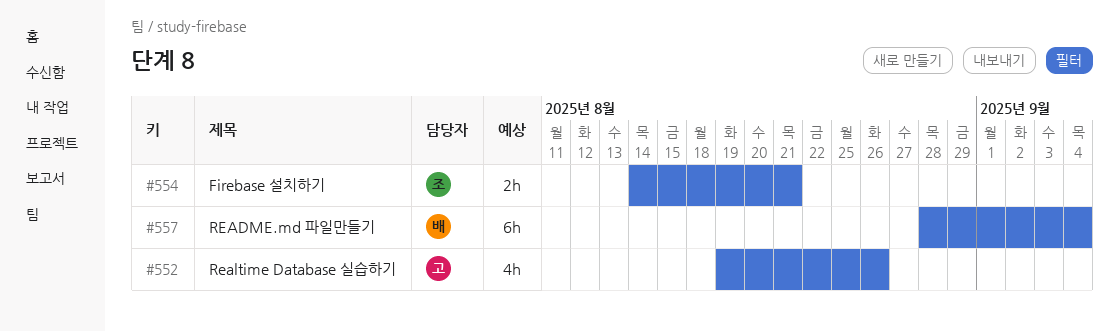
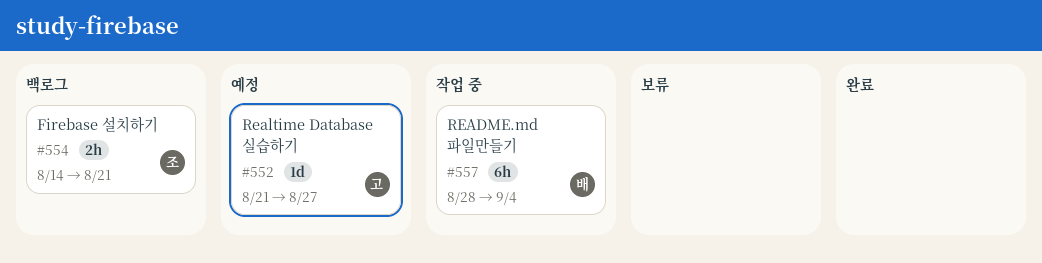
#552, estimate: 4h -> 1d
#552, start: Aug 19 -> Aug 21
#552, due: Aug 26 -> Aug 27

